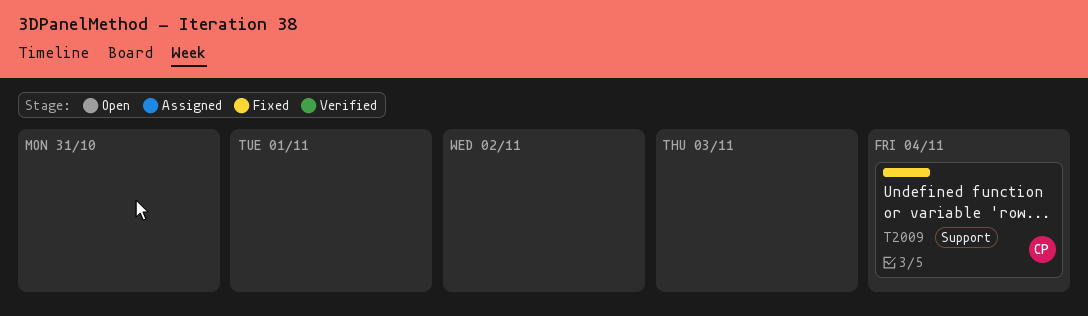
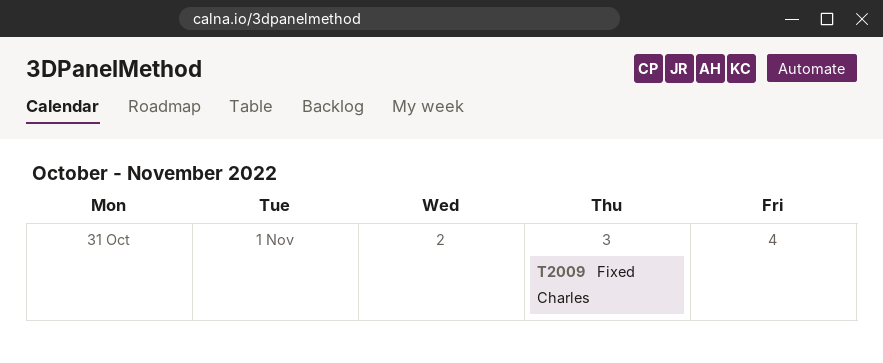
T2009, due: Nov 4 -> Nov 3

